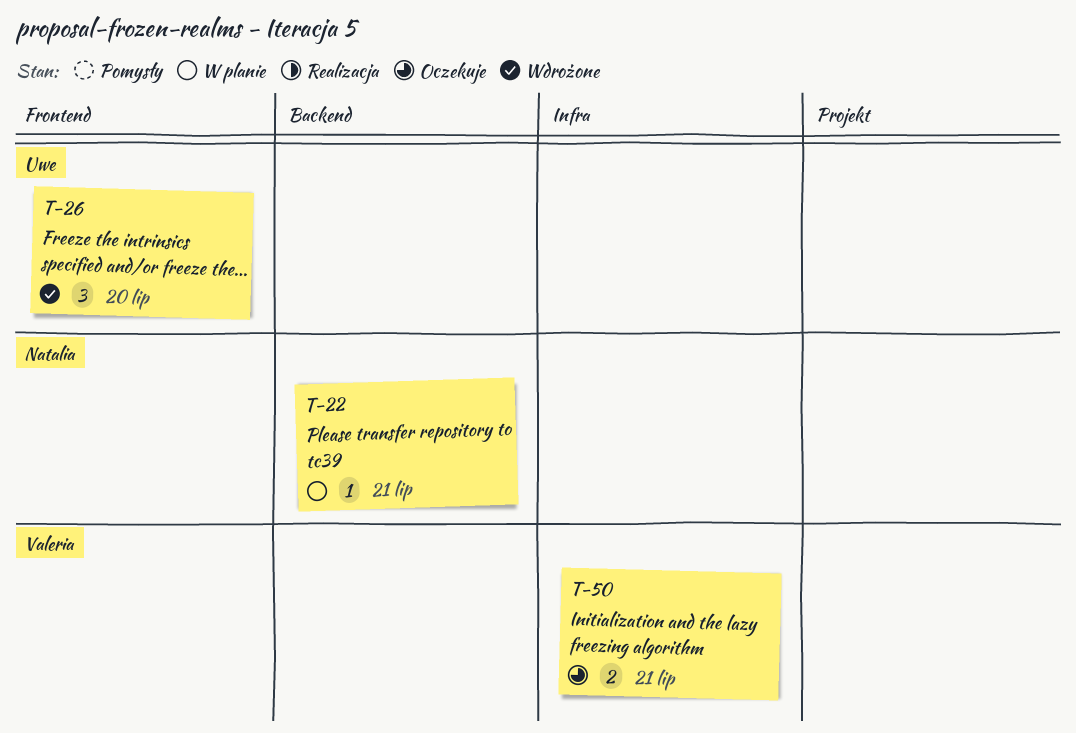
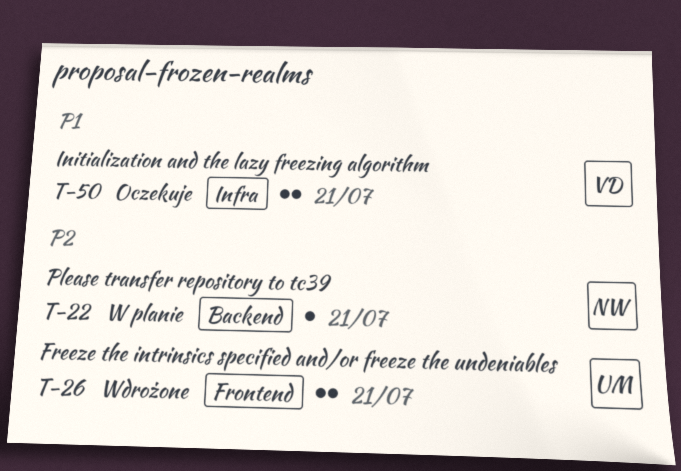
T-26, estimate: 3 -> 2
T-26, due: Jul 20 -> Jul 21

